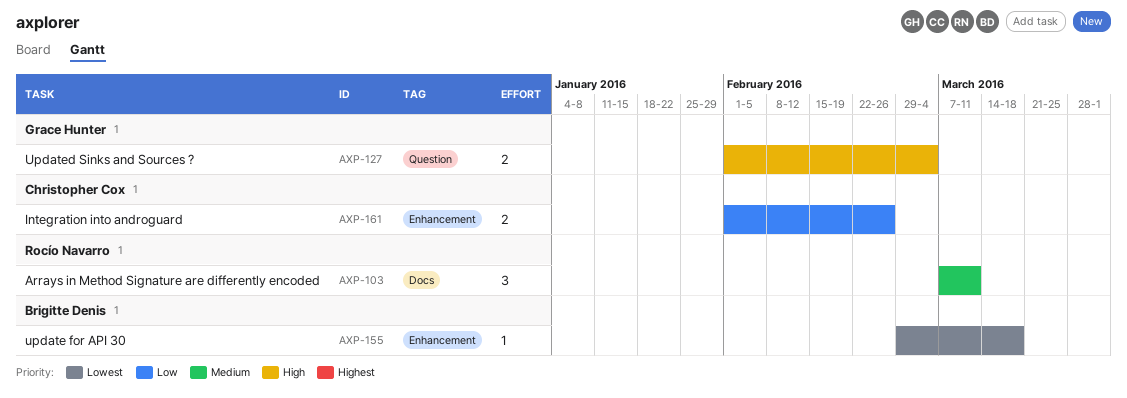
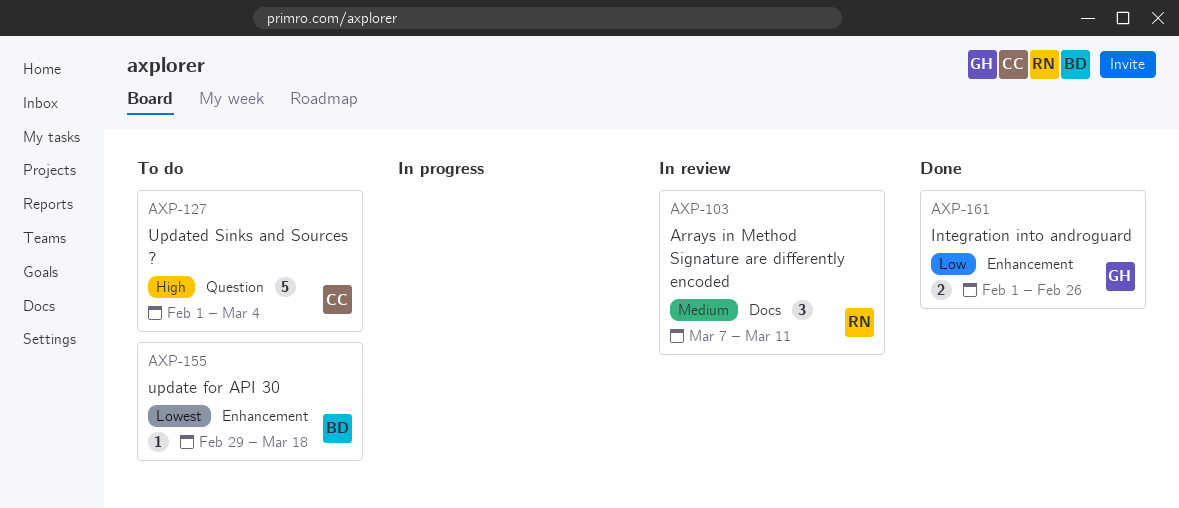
AXP-127, owner: Grace Hunter -> Christopher Cox
AXP-127, estimate: 2 -> 5
AXP-161, owner: Christopher Cox -> Grace Hunter

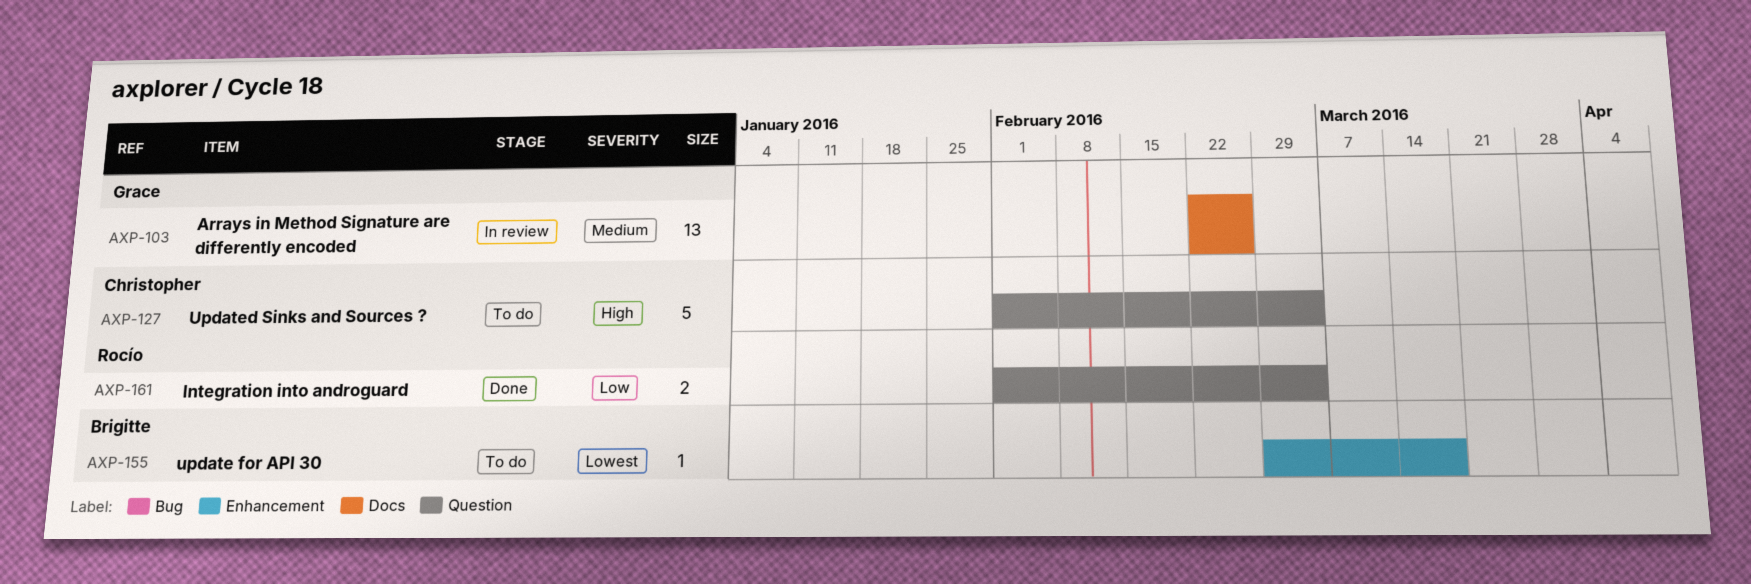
AXP-103, owner: Rocío -> Grace
AXP-103, estimate: 3 -> 13
AXP-103, start: Mar 7 -> Feb 22
AXP-103, due: Mar 11 -> Feb 26
AXP-161, owner: Grace -> Rocío
AXP-161, label: Enhancement -> Question
AXP-161, due: Feb 26 -> Mar 4

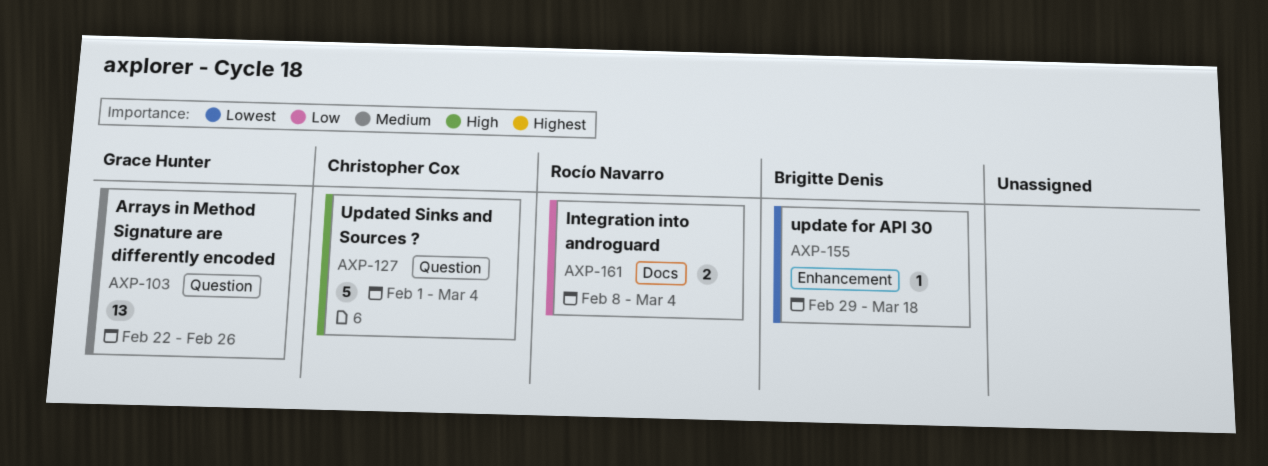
AXP-103, label: Docs -> Question
AXP-161, label: Question -> Docs
AXP-161, start: Feb 1 -> Feb 8

